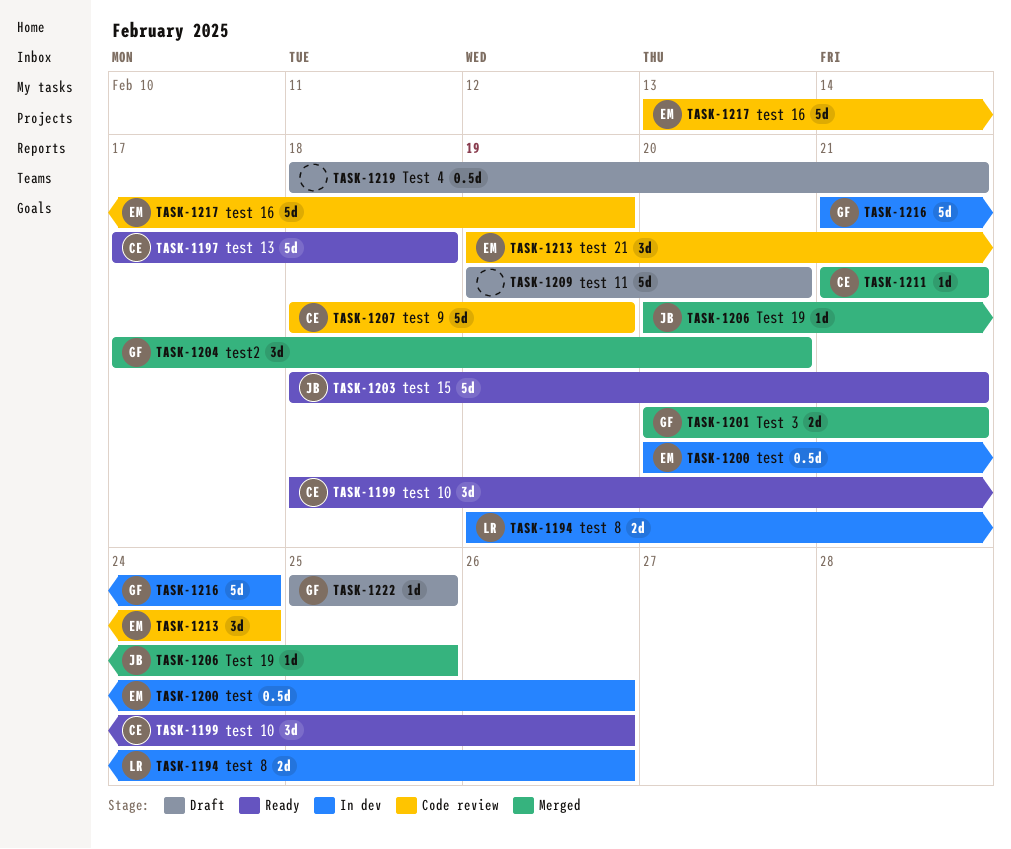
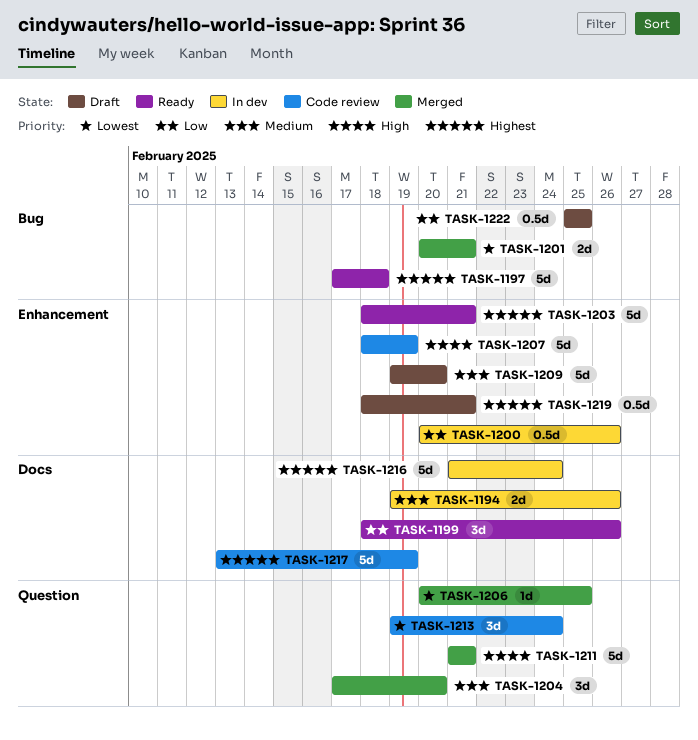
TASK-1211, estimate: 1d -> 5d
TASK-1222, estimate: 1d -> 0.5d

